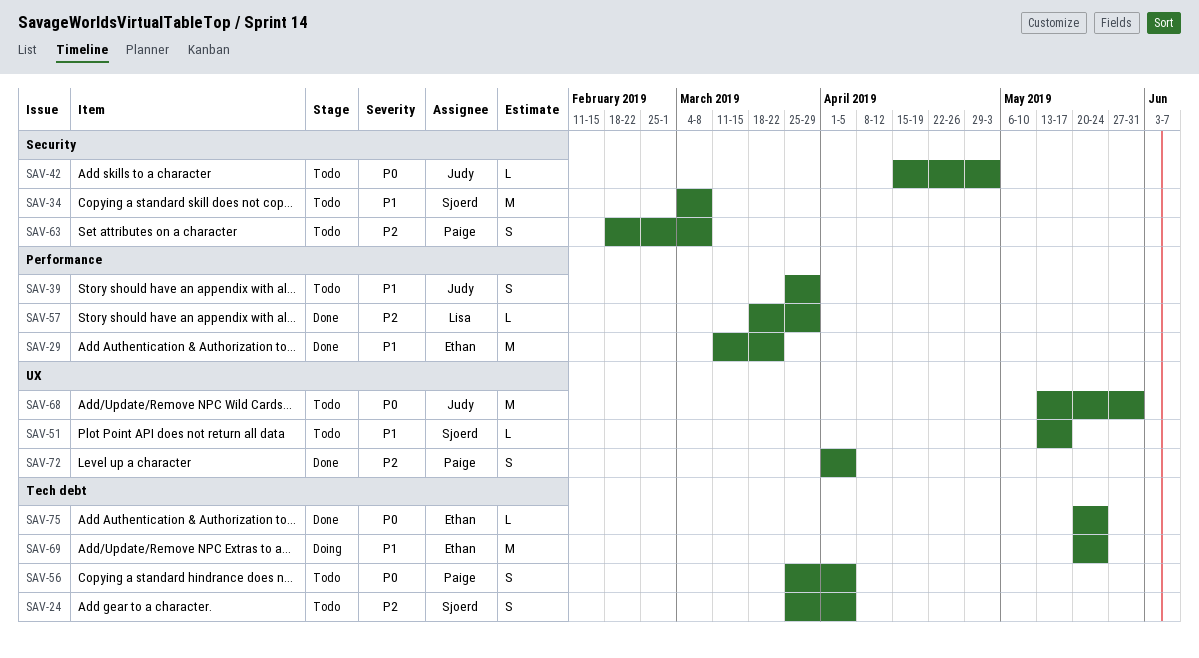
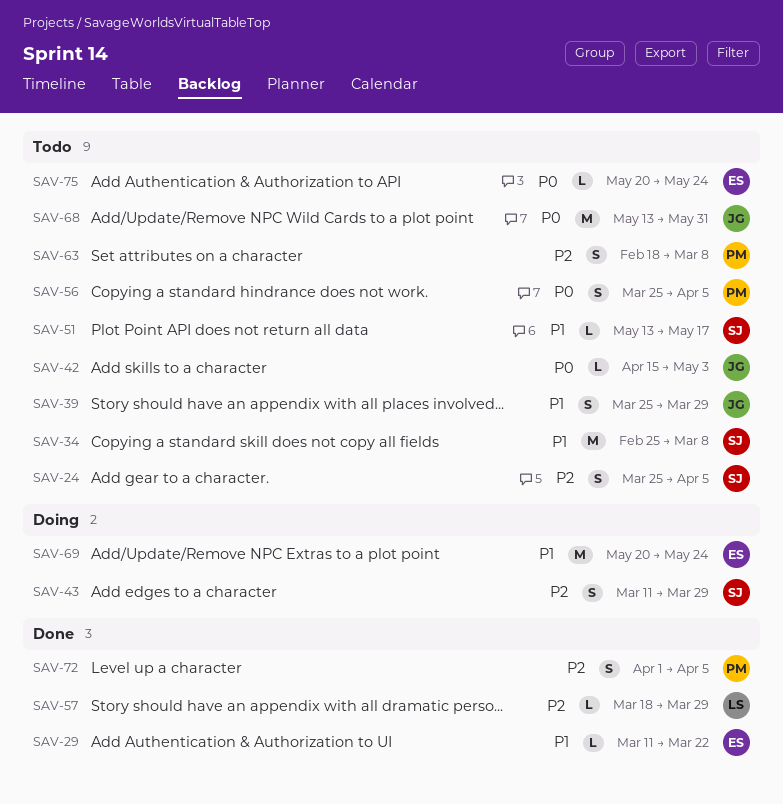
SAV-29, estimate: M -> L
SAV-34, start: Mar 4 -> Feb 25
SAV-43: none -> present
SAV-75, status: Done -> Todo

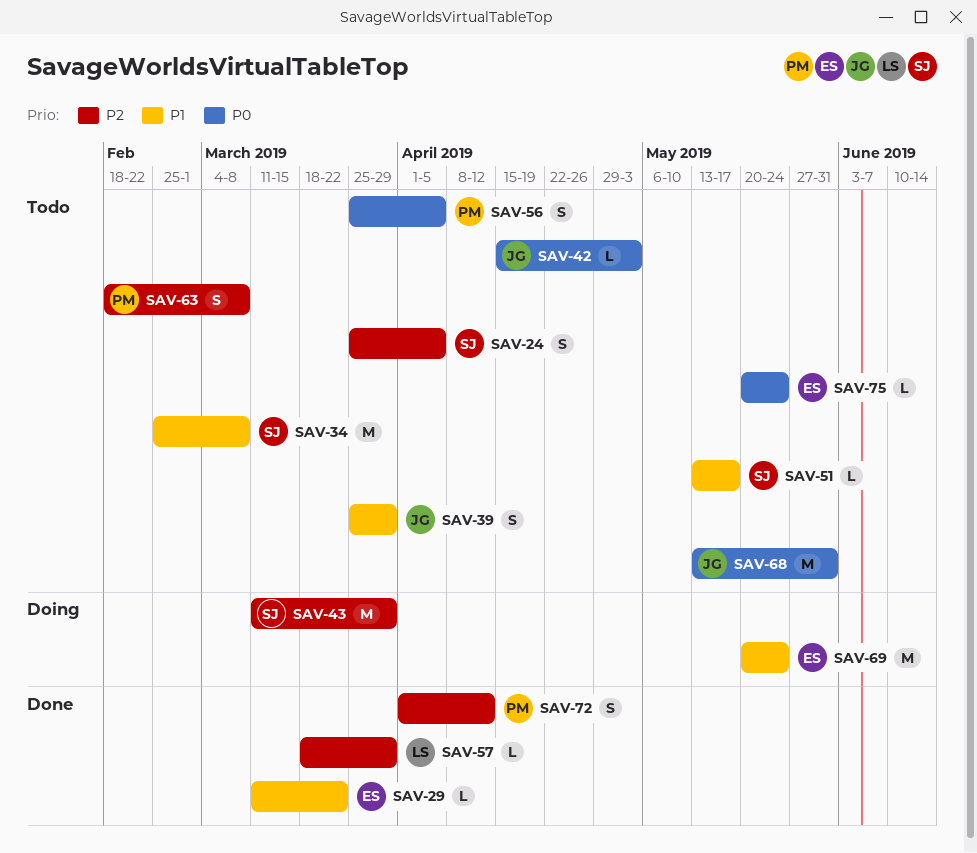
SAV-43, estimate: S -> M
SAV-72, due: Apr 5 -> Apr 12

